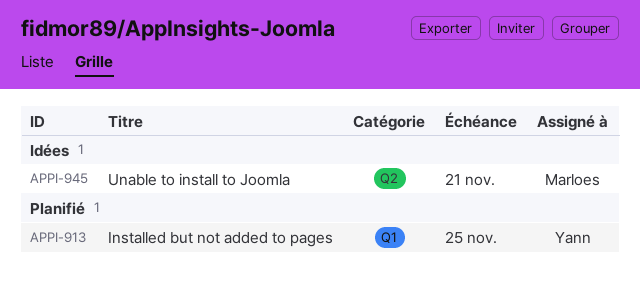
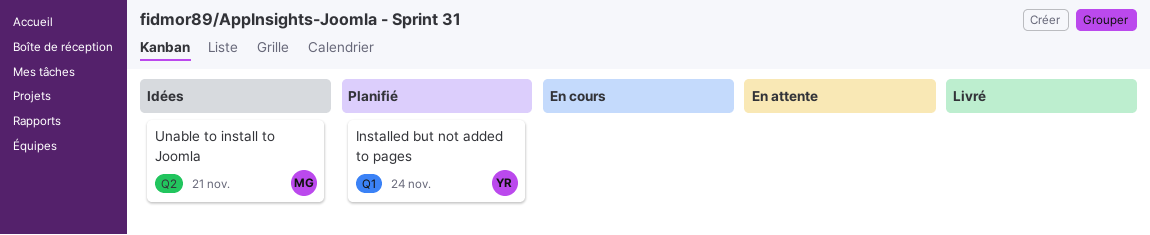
Installed but not added to pages, due: Nov 25 -> Nov 24

